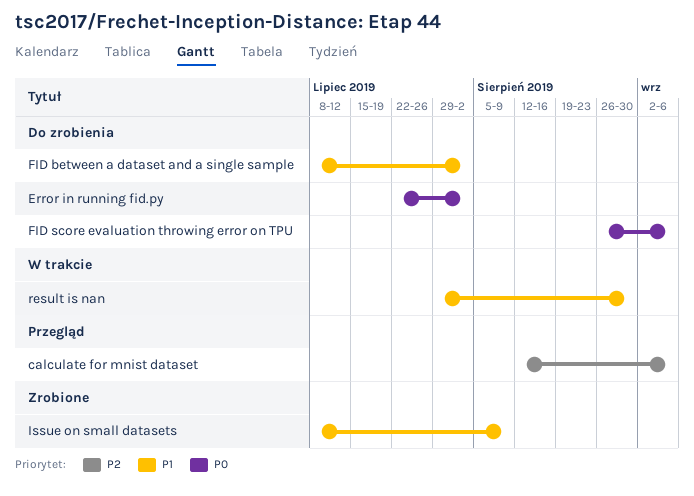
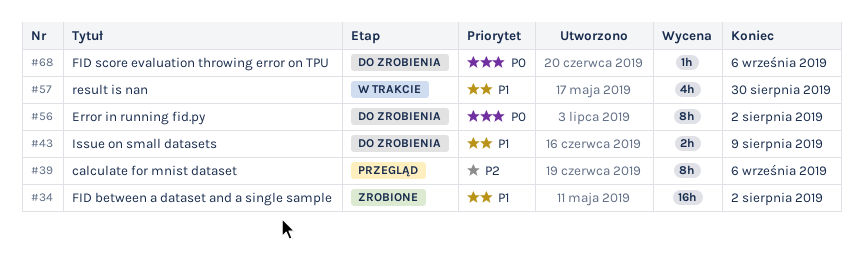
FID between a dataset and a single sample, status: Do zrobienia -> Zrobione
Issue on small datasets, status: Zrobione -> Do zrobienia

